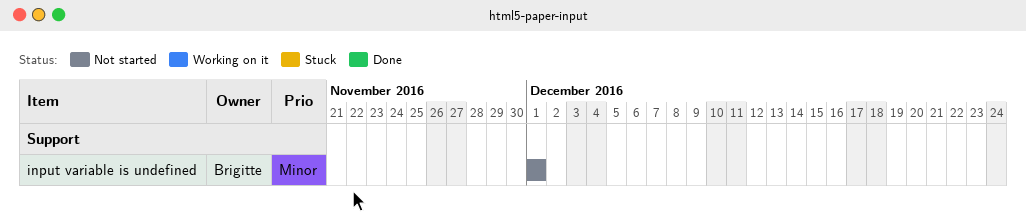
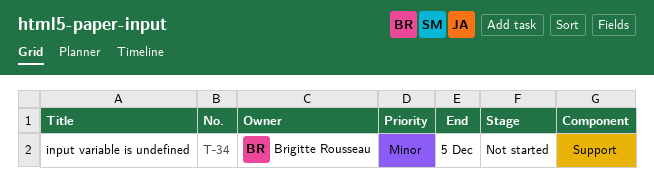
input variable is undefined, due: Dec 1 -> Dec 5

